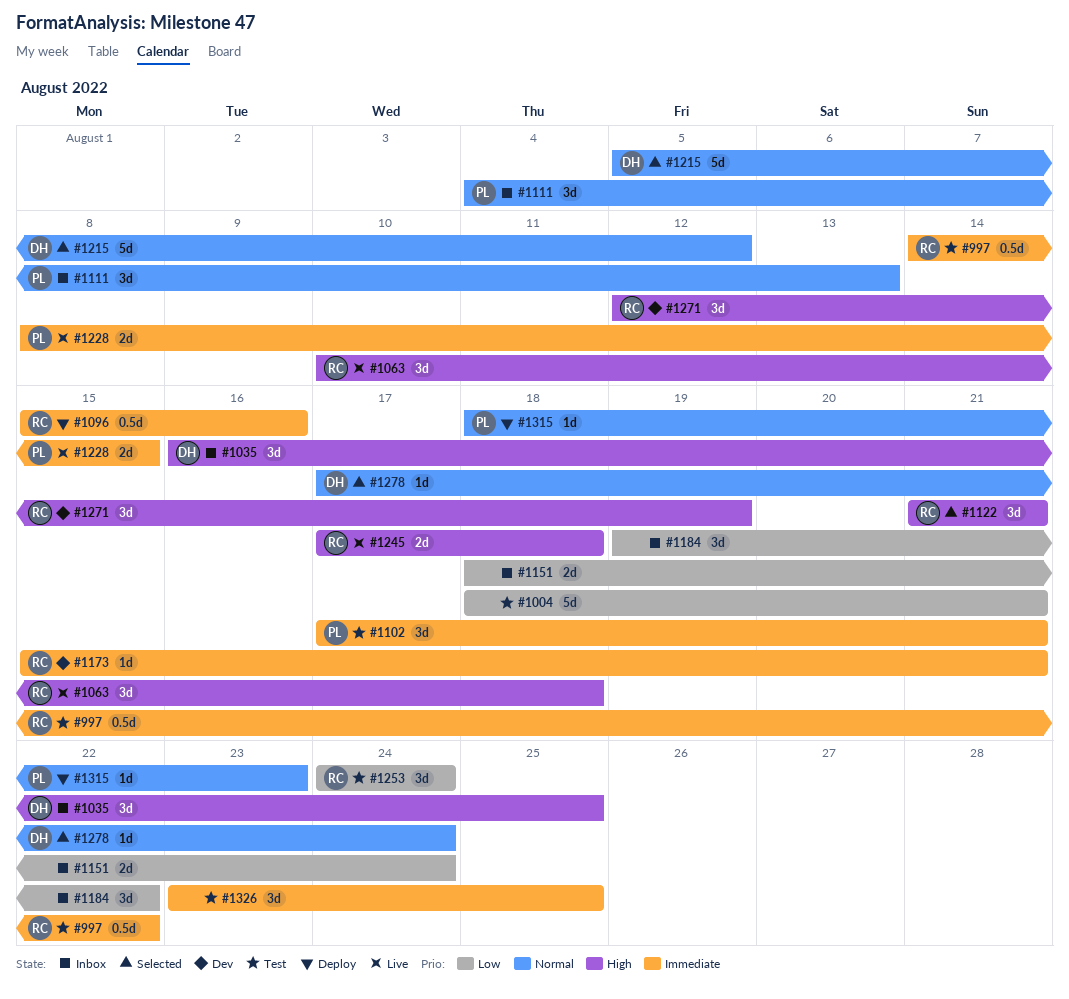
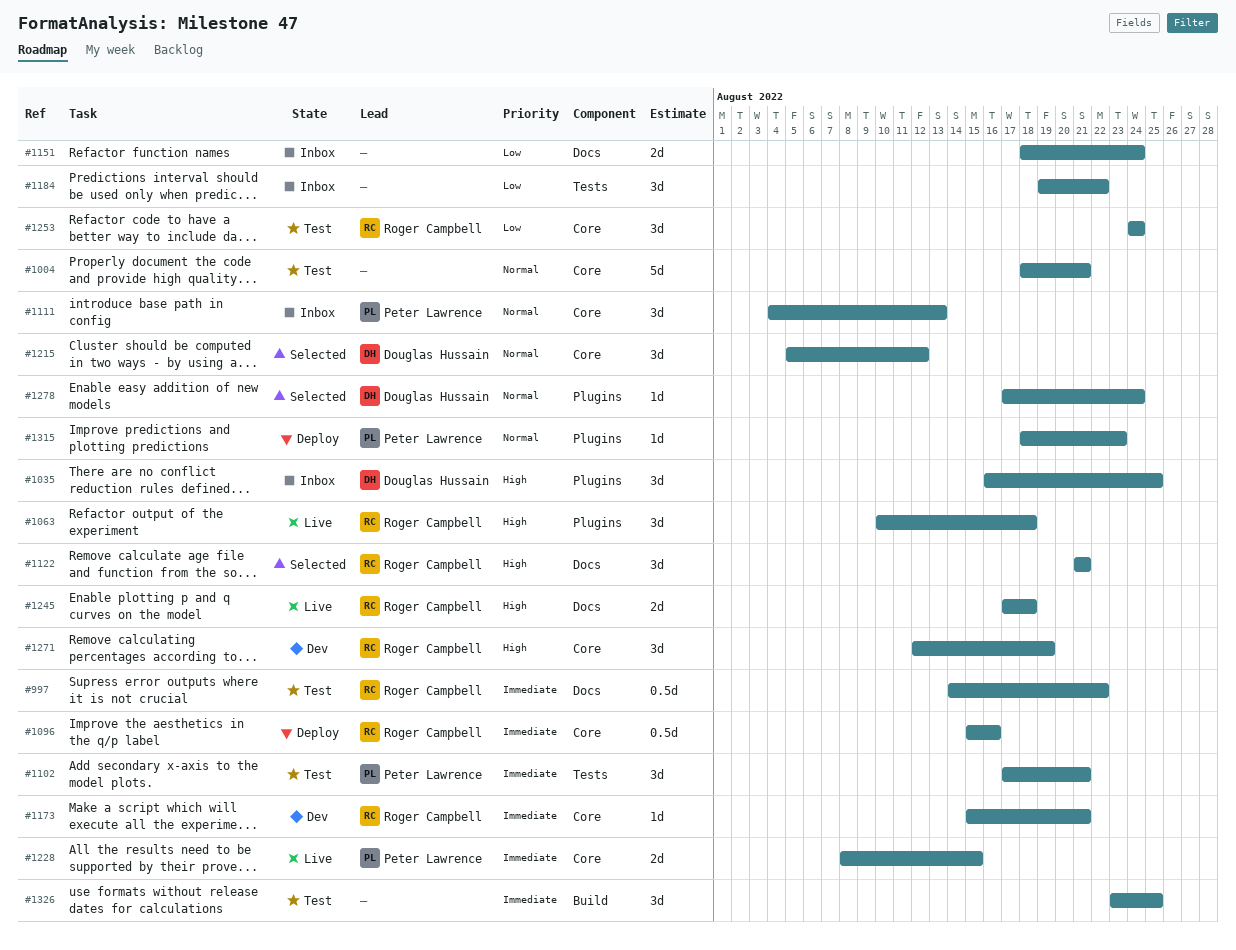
#1004, priority: Low -> Normal
#1215, estimate: 5d -> 3d

